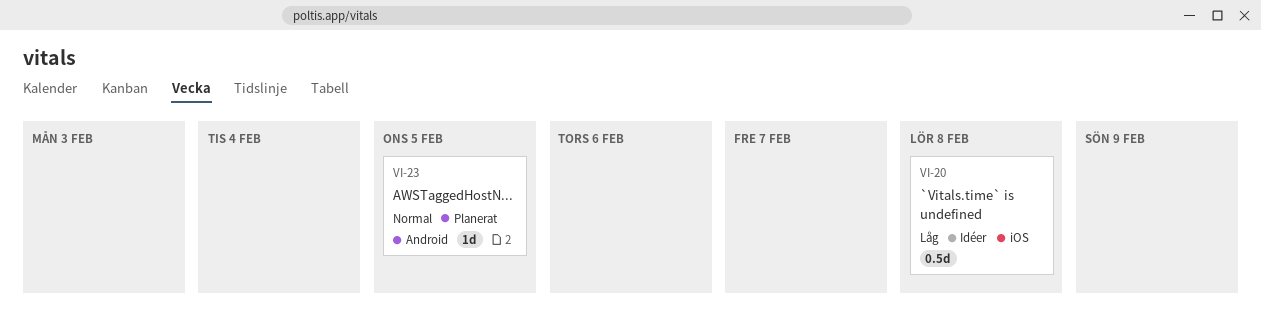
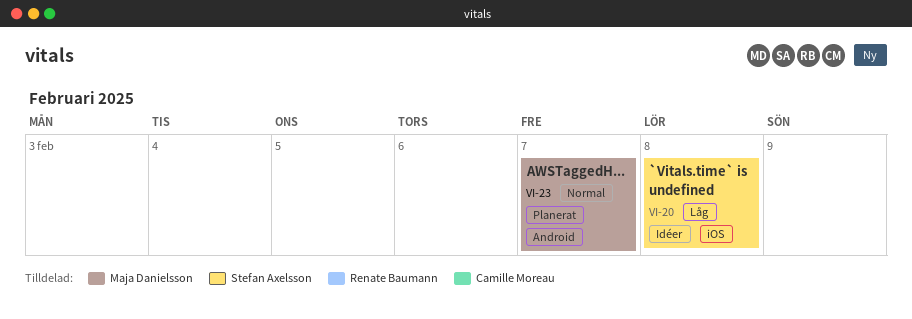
VI-23, due: Feb 5 -> Feb 7

